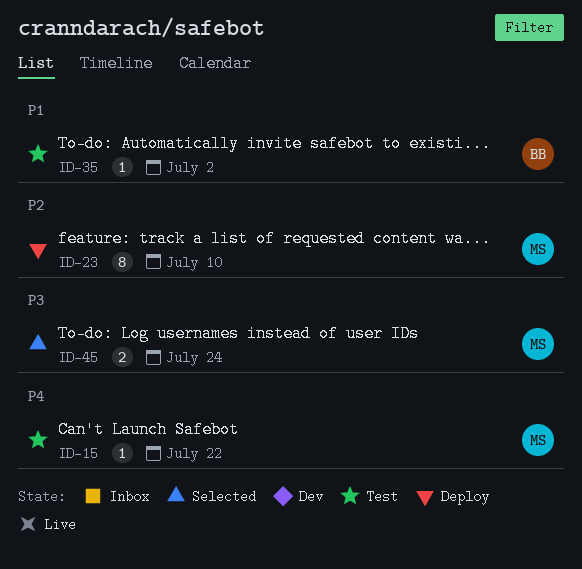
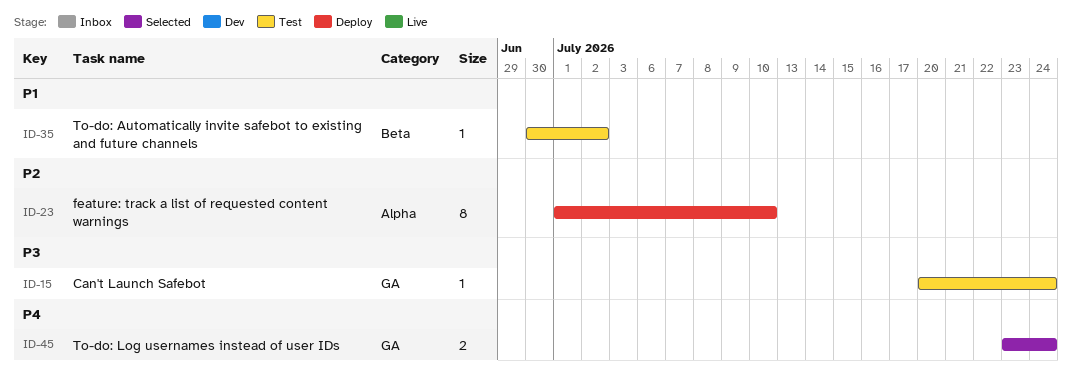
ID-15, priority: P4 -> P3
ID-15, due: Jul 22 -> Jul 24
ID-45, priority: P3 -> P4

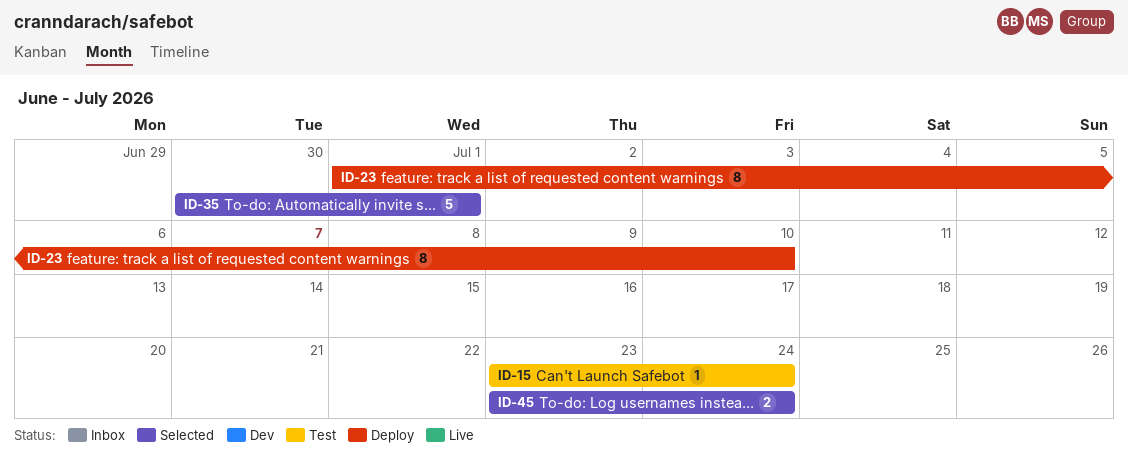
ID-15, start: Jul 20 -> Jul 23
ID-35, status: Test -> Selected
ID-35, estimate: 1 -> 5
ID-35, due: Jul 2 -> Jul 1

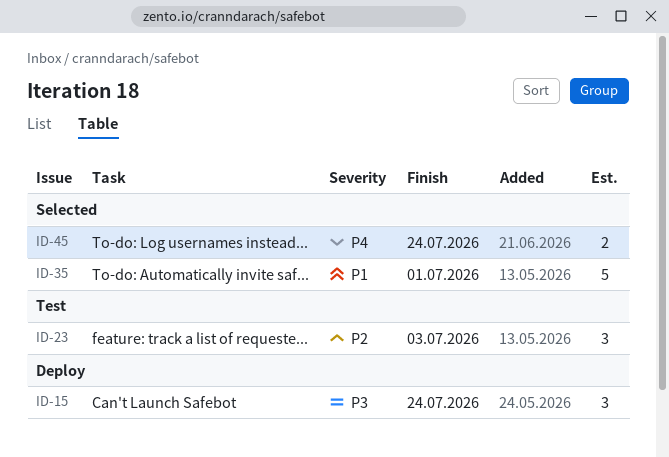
ID-15, status: Test -> Deploy
ID-15, estimate: 1 -> 3
ID-23, status: Deploy -> Test
ID-23, estimate: 8 -> 3
ID-23, due: Jul 10 -> Jul 3

